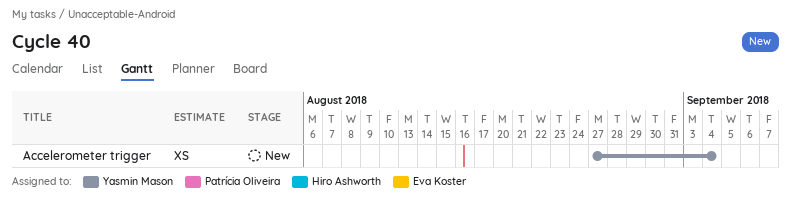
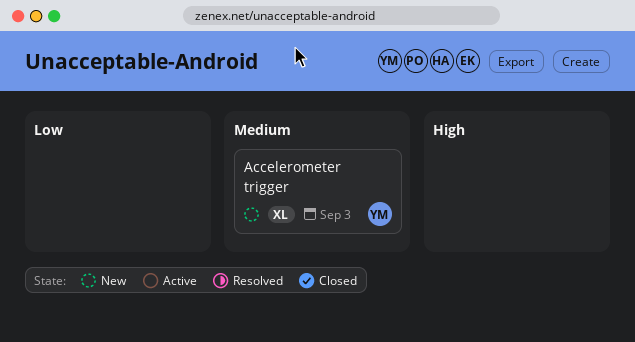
Accelerometer trigger, estimate: XS -> XL
Accelerometer trigger, due: Sep 4 -> Sep 3

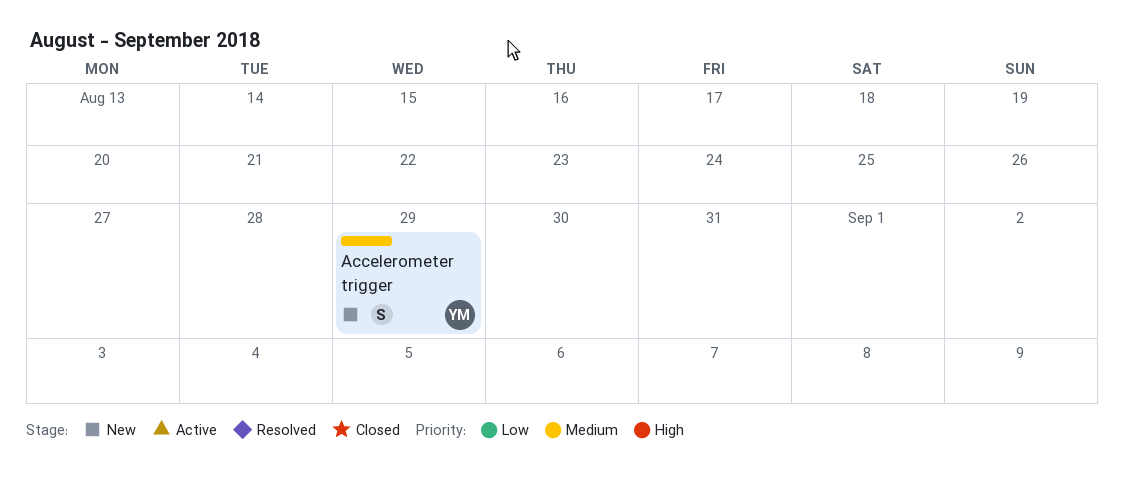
Accelerometer trigger, estimate: XL -> S
Accelerometer trigger, due: Sep 3 -> Aug 29

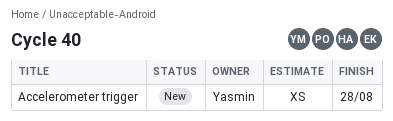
Accelerometer trigger, estimate: S -> XS
Accelerometer trigger, due: Aug 29 -> Aug 28

